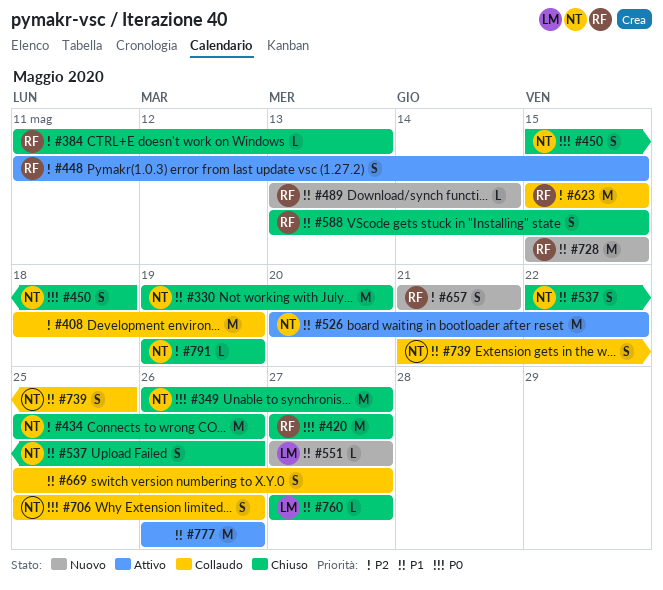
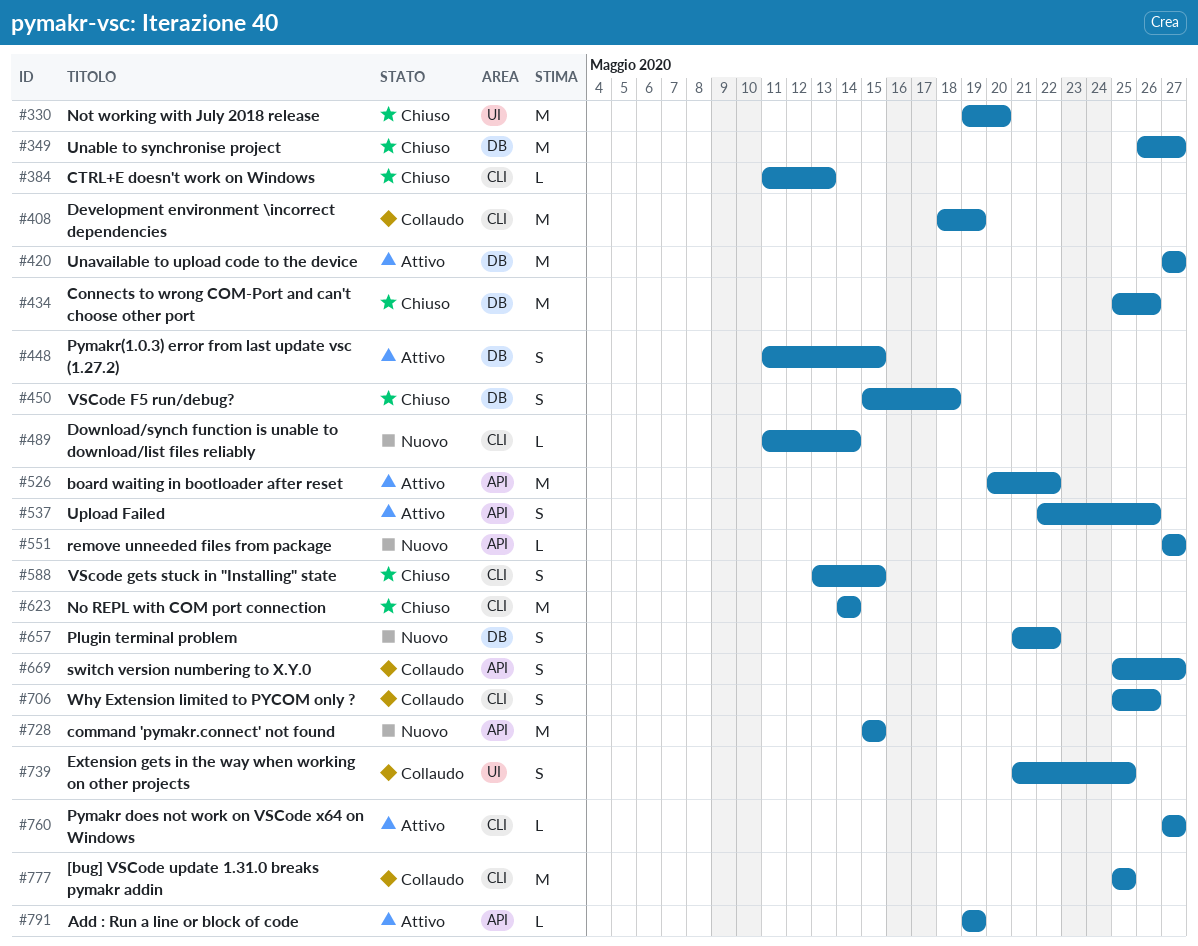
#420, status: Chiuso -> Attivo
#489, start: May 13 -> May 11
#537, status: Chiuso -> Attivo
#623, status: Collaudo -> Chiuso
#623, start: May 15 -> May 14
#623, due: May 15 -> May 14
#657, due: May 21 -> May 22
#760, status: Chiuso -> Attivo
#777, status: Attivo -> Collaudo
#777, start: May 26 -> May 25
#777, due: May 26 -> May 25
#791, status: Chiuso -> Attivo

